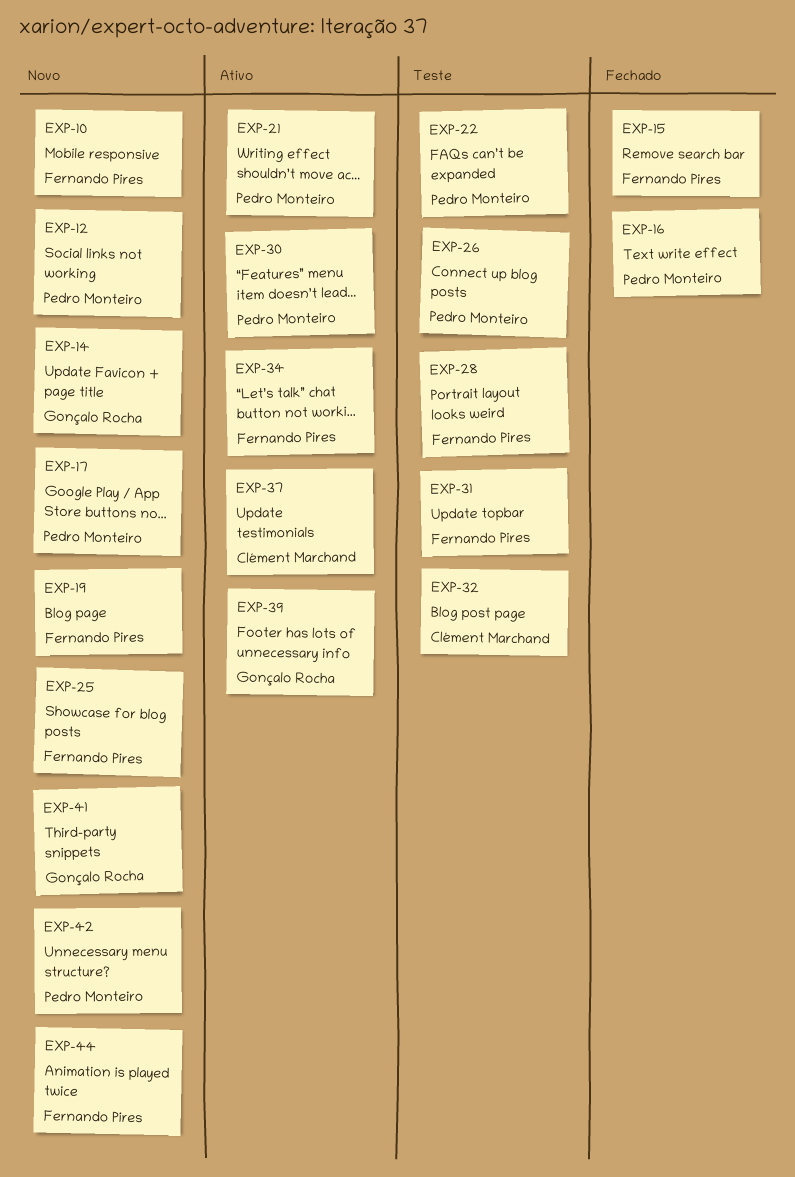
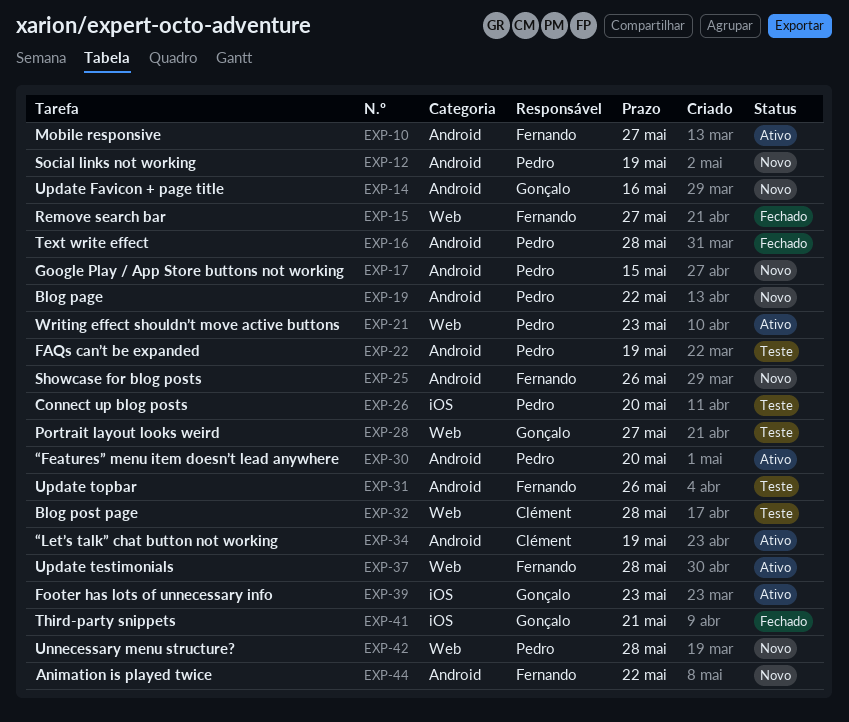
EXP-10, status: Novo -> Ativo
EXP-19, owner: Fernando Pires -> Pedro Monteiro
EXP-28, owner: Fernando Pires -> Gonçalo Rocha
EXP-34, owner: Fernando Pires -> Clément Marchand
EXP-37, owner: Clément Marchand -> Fernando Pires
EXP-41, status: Novo -> Fechado

